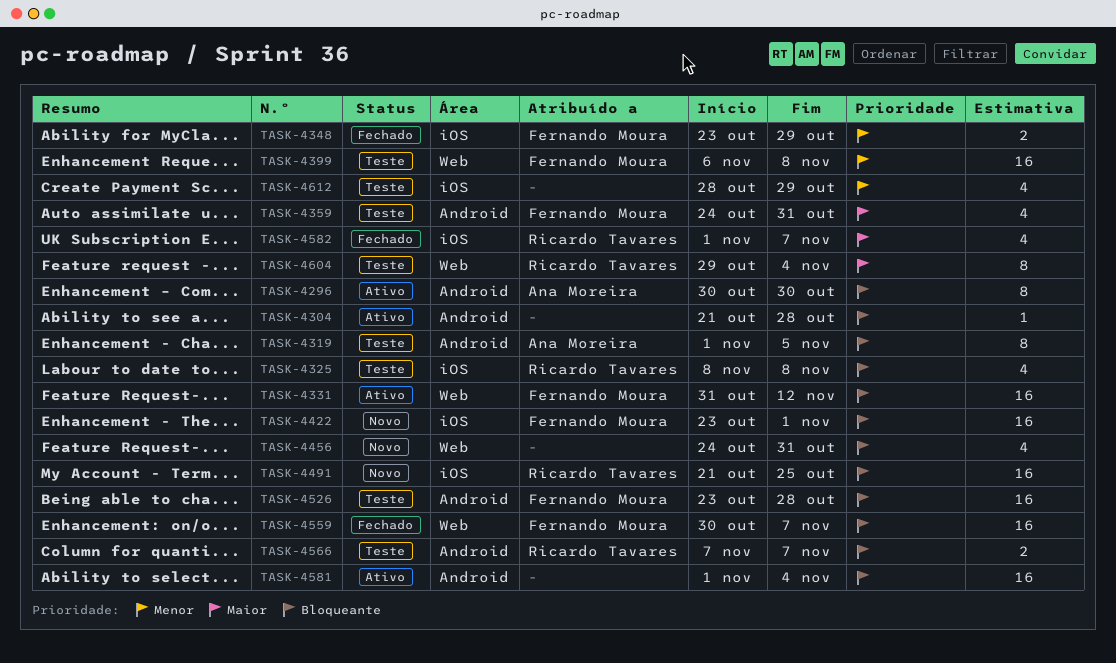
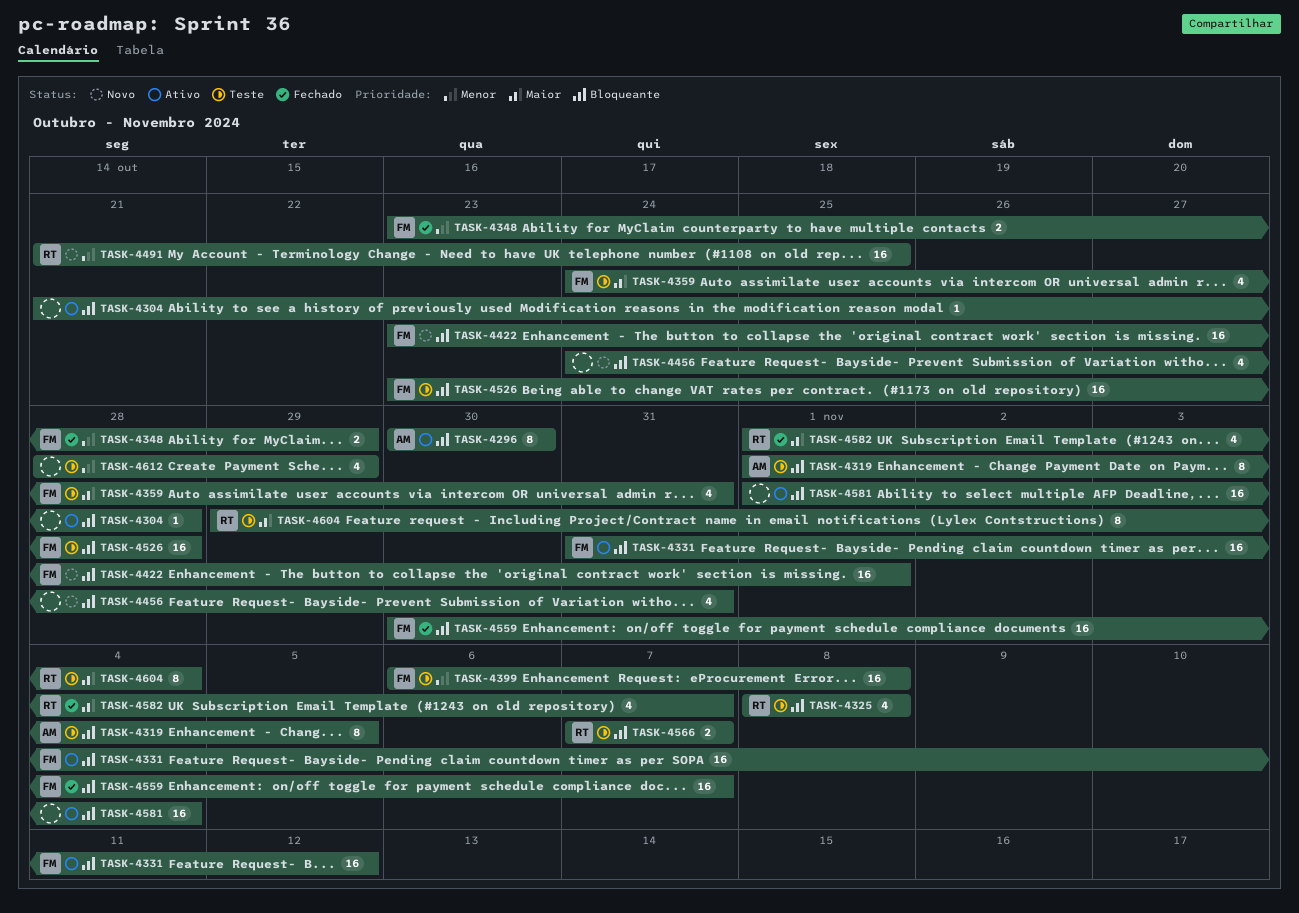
TASK-4491, priority: Bloqueante -> Menor

